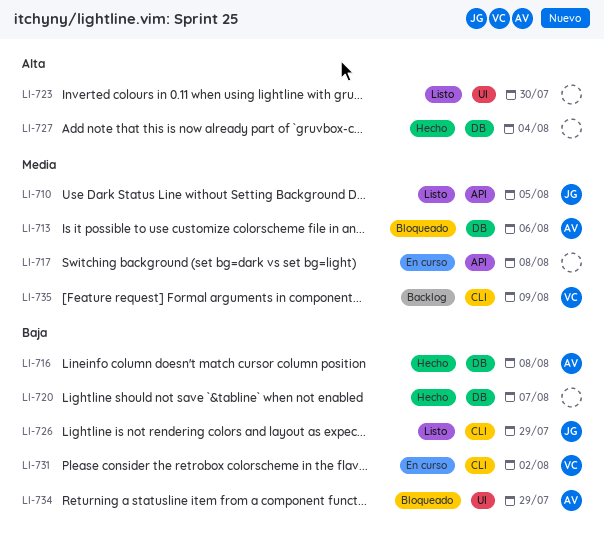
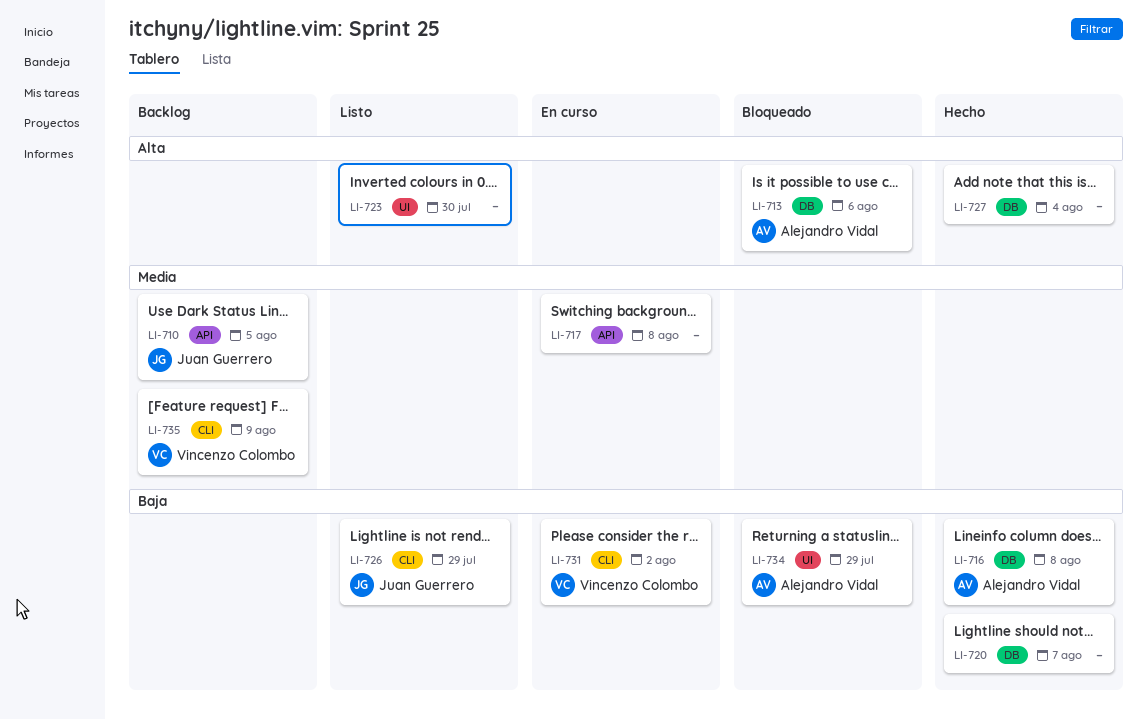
LI-710, status: Listo -> Backlog
LI-713, priority: Media -> Alta

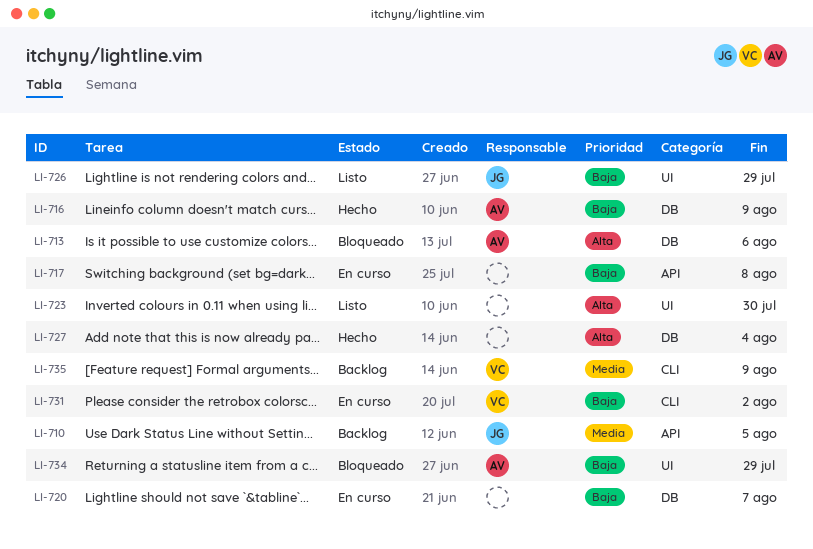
LI-716, due: Aug 8 -> Aug 9
LI-717, priority: Media -> Baja
LI-720, status: Hecho -> En curso
LI-726, label: CLI -> UI

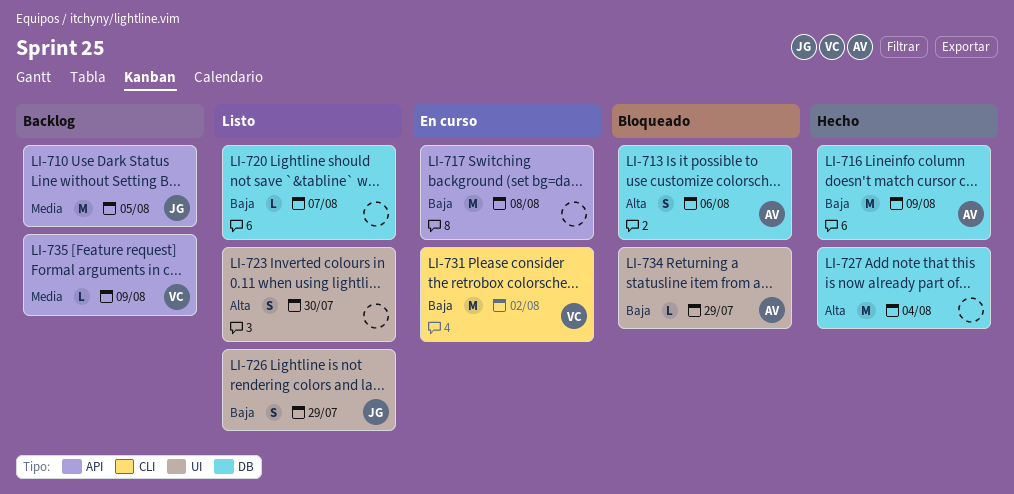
LI-720, status: En curso -> Listo
LI-735, label: CLI -> API

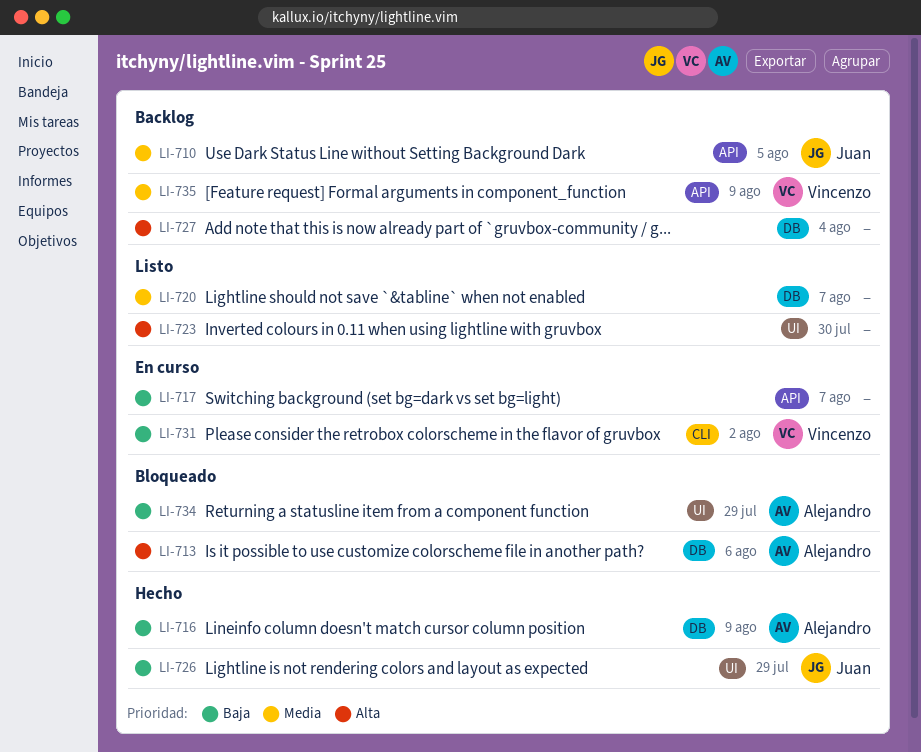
LI-717, due: Aug 8 -> Aug 7
LI-720, priority: Baja -> Media
LI-726, status: Listo -> Hecho
LI-727, status: Hecho -> Backlog

